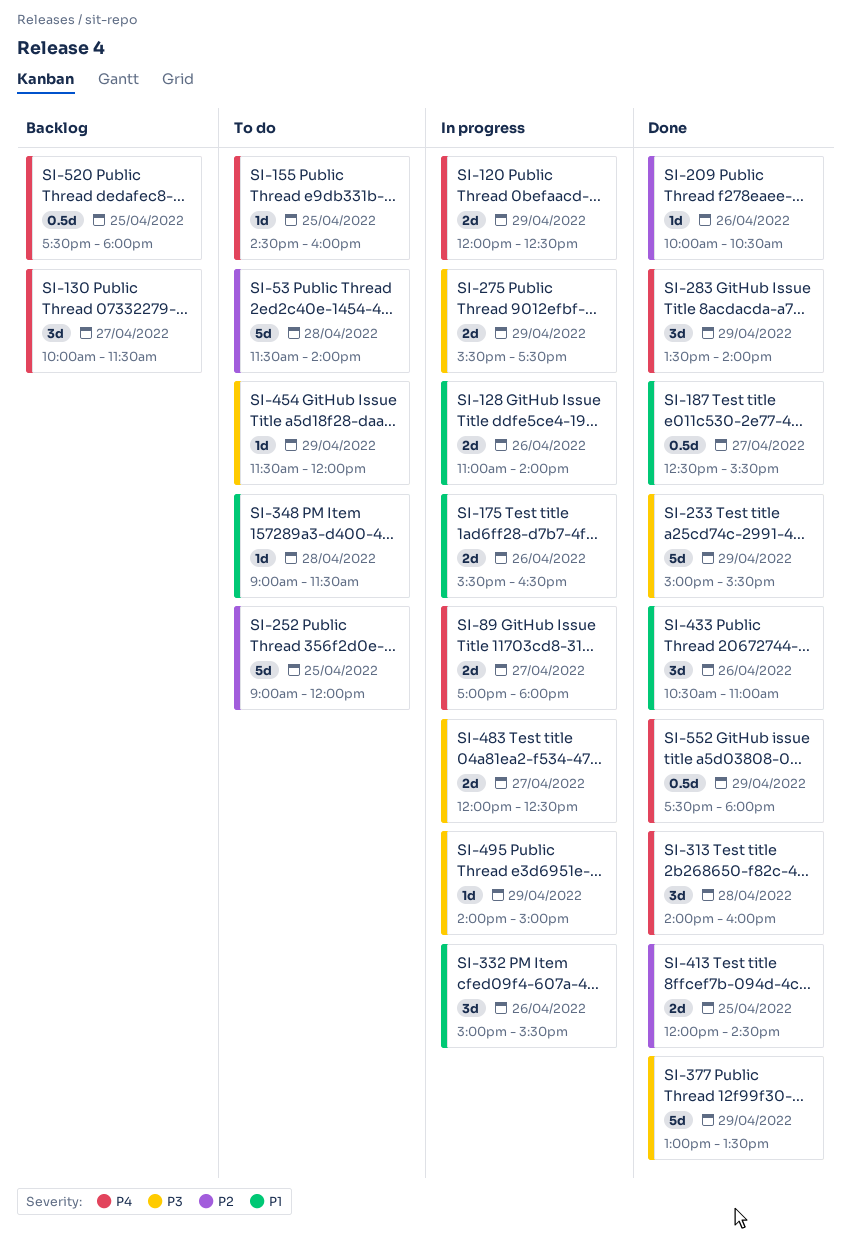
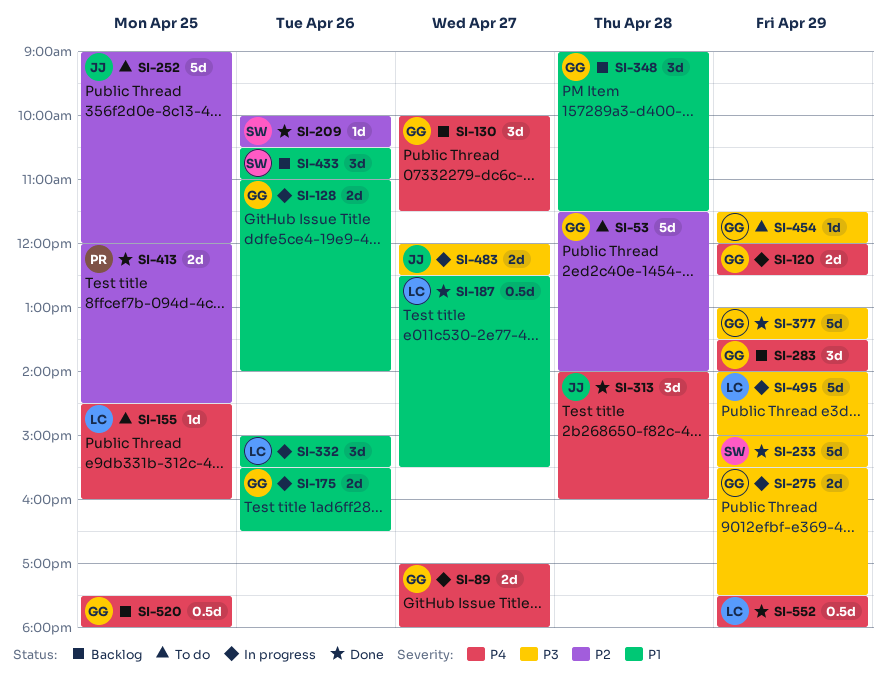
SI-283, status: Done -> Backlog
SI-348, status: To do -> Backlog
SI-348, estimate: 1d -> 3d
SI-433, status: Done -> Backlog
SI-495, estimate: 1d -> 5d

